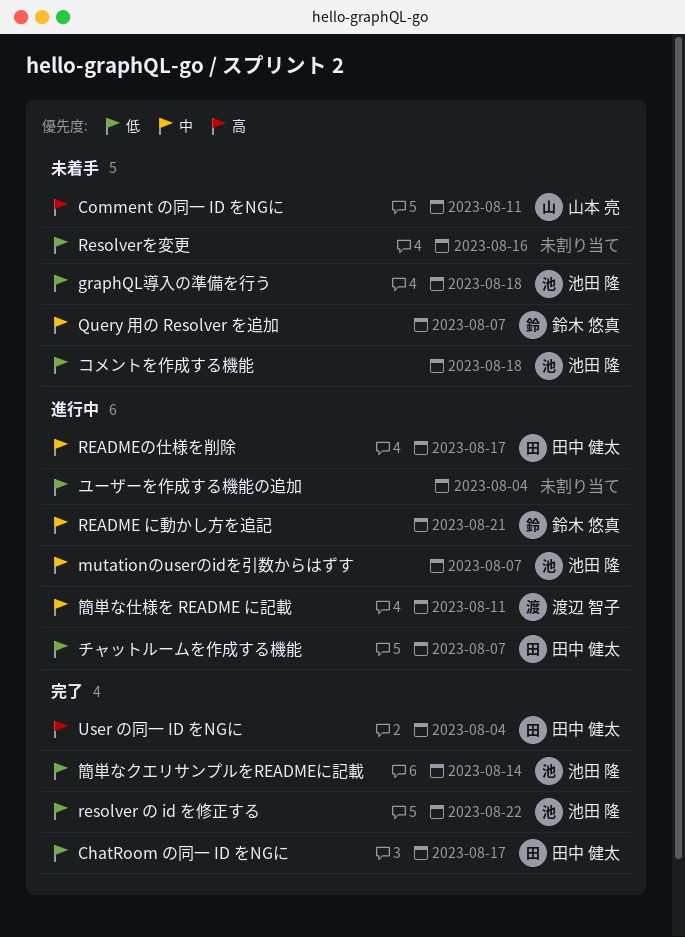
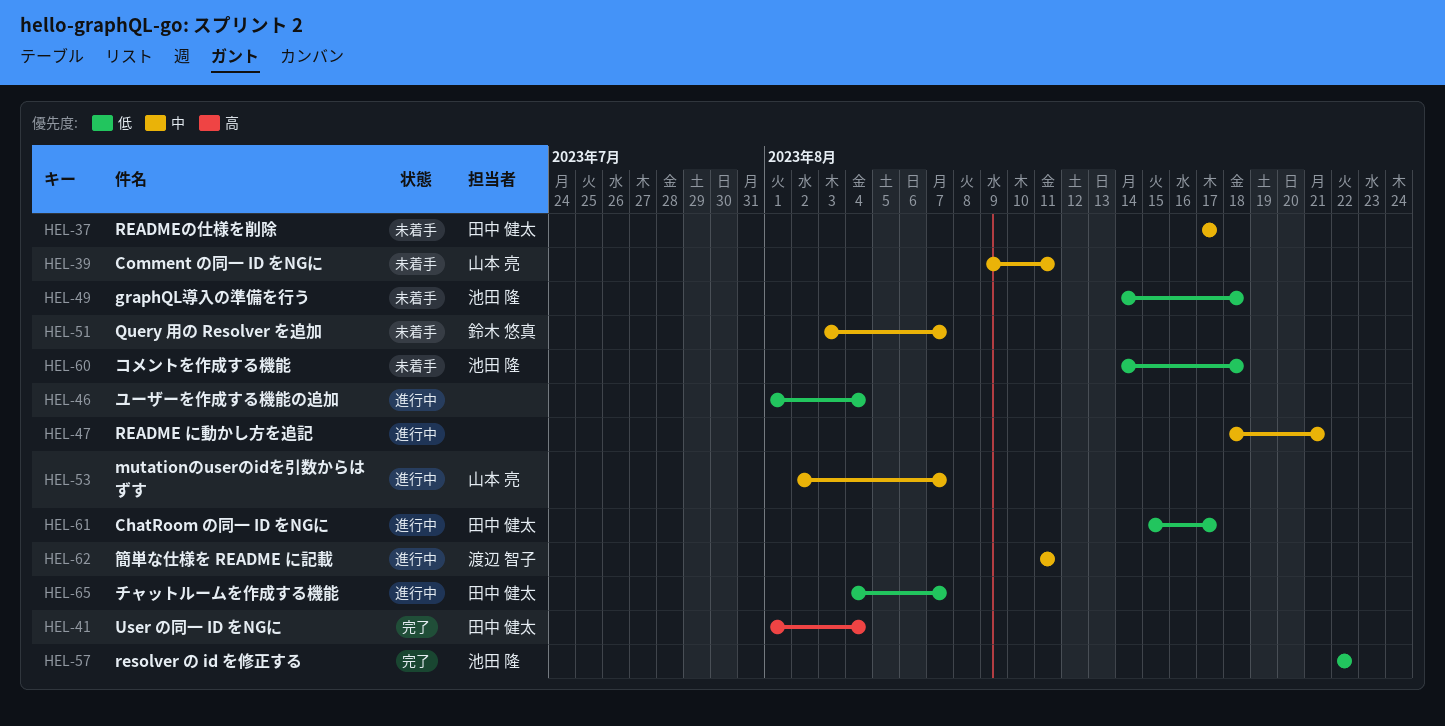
ChatRoom の同一 ID をNGに, status: 完了 -> 進行中
Comment の同一 ID をNGに, priority: 高 -> 中
mutationのuserのidを引数からはずす, owner: 池田 隆 -> 山本 亮
README に動かし方を追記, owner: 鈴木 悠真 -> none
READMEの仕様を削除, status: 進行中 -> 未着手
Resolverを変更: present -> none
簡単なクエリサンプルをREADMEに記載: present -> none

